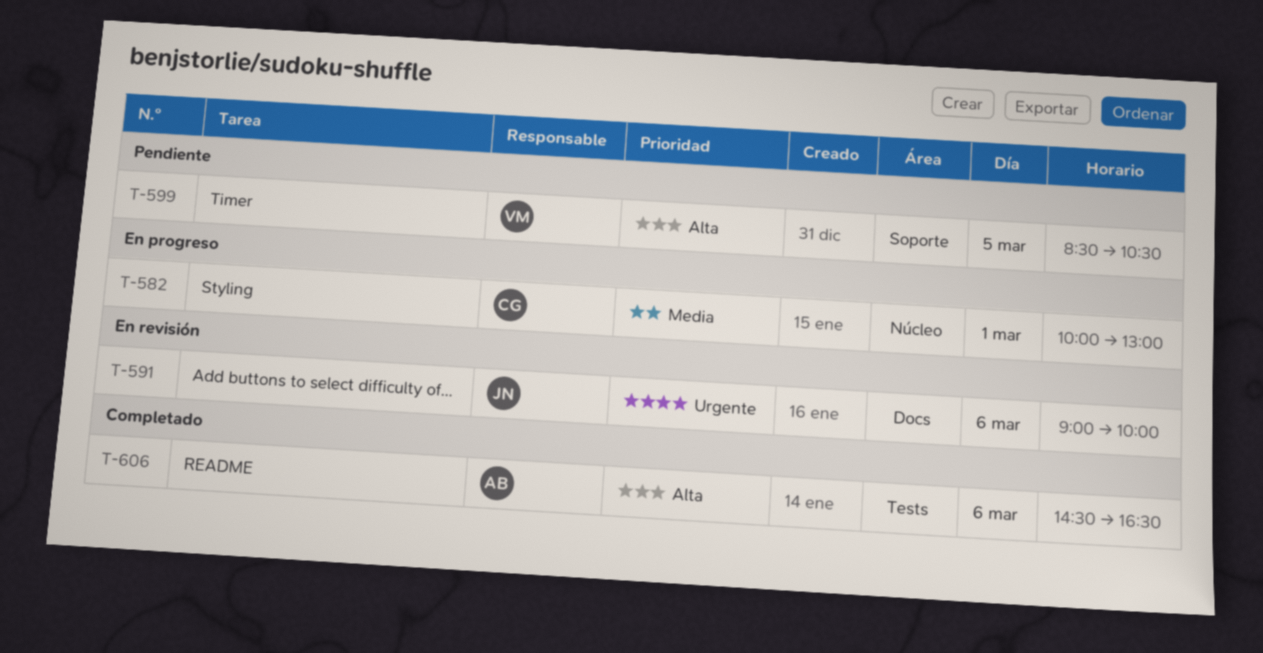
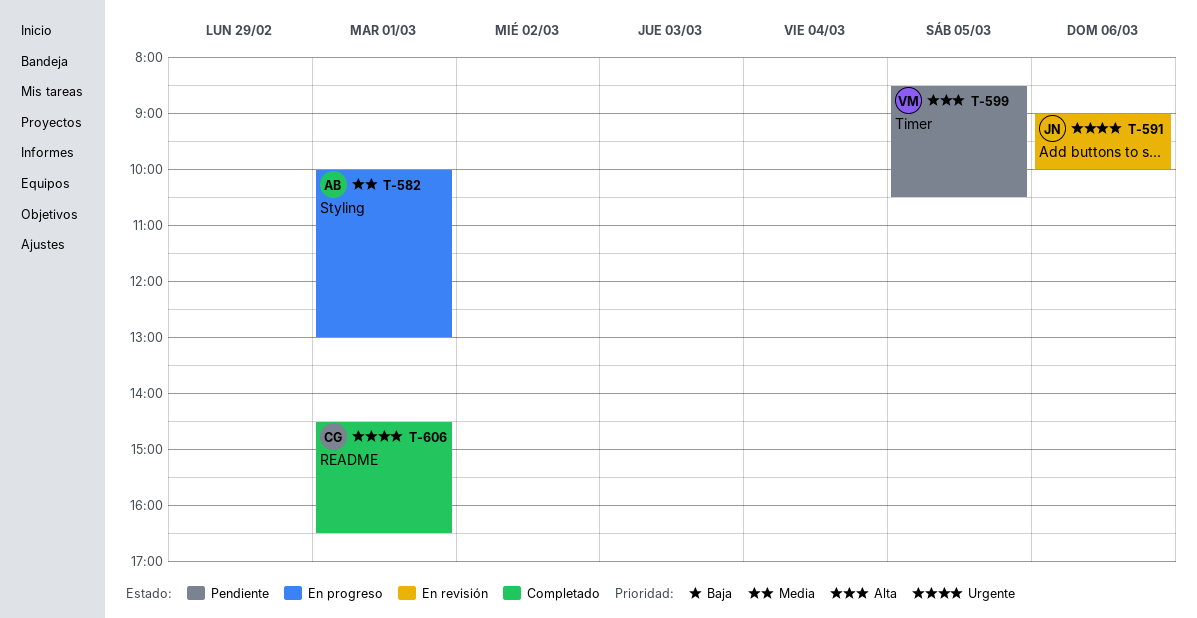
T-582, owner: CG -> AB
T-606, owner: AB -> CG
T-606, priority: Alta -> Urgente
T-606, day: Mar 6 -> Mar 1

